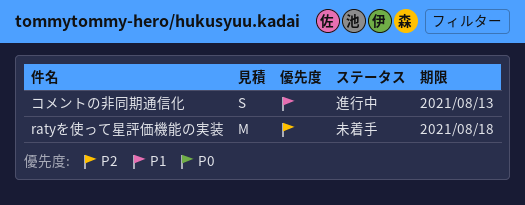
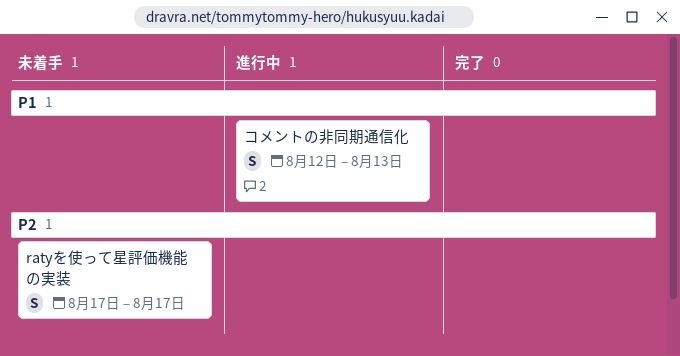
ratyを使って星評価機能の実装, estimate: M -> S
ratyを使って星評価機能の実装, due: Aug 18 -> Aug 17

